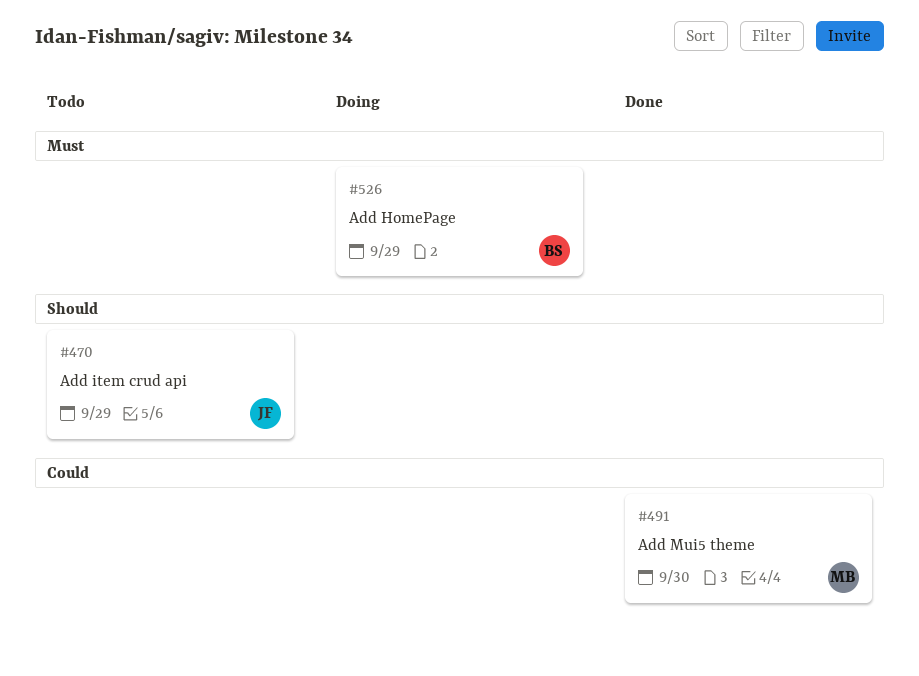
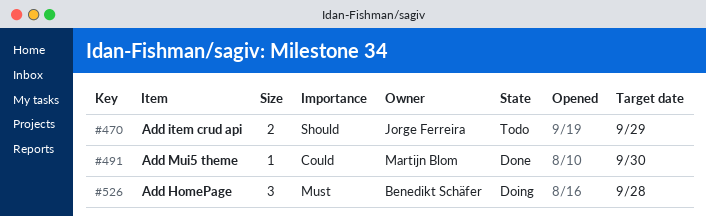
#526, due: Sep 29 -> Sep 28

